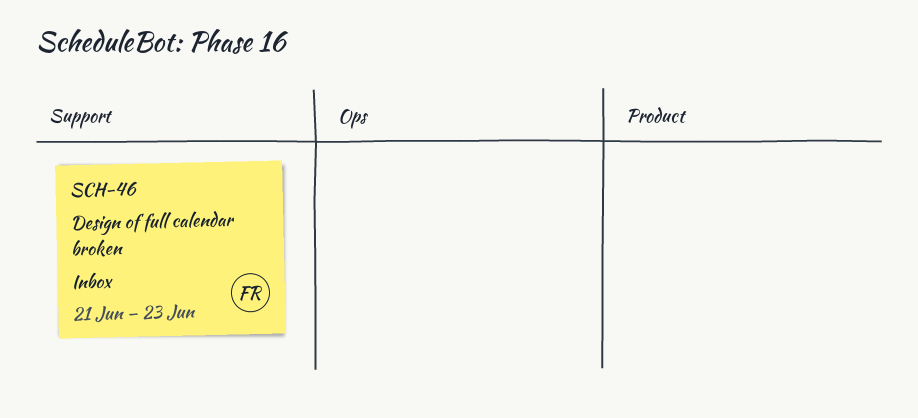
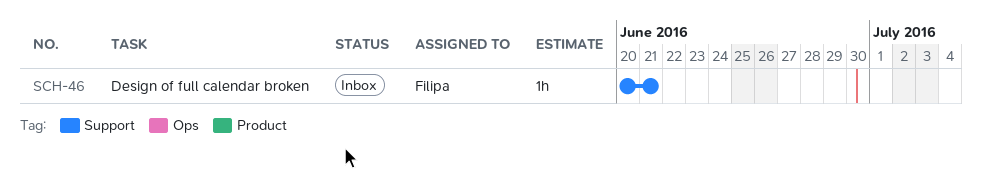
SCH-46, start: Jun 21 -> Jun 20
SCH-46, due: Jun 23 -> Jun 21

